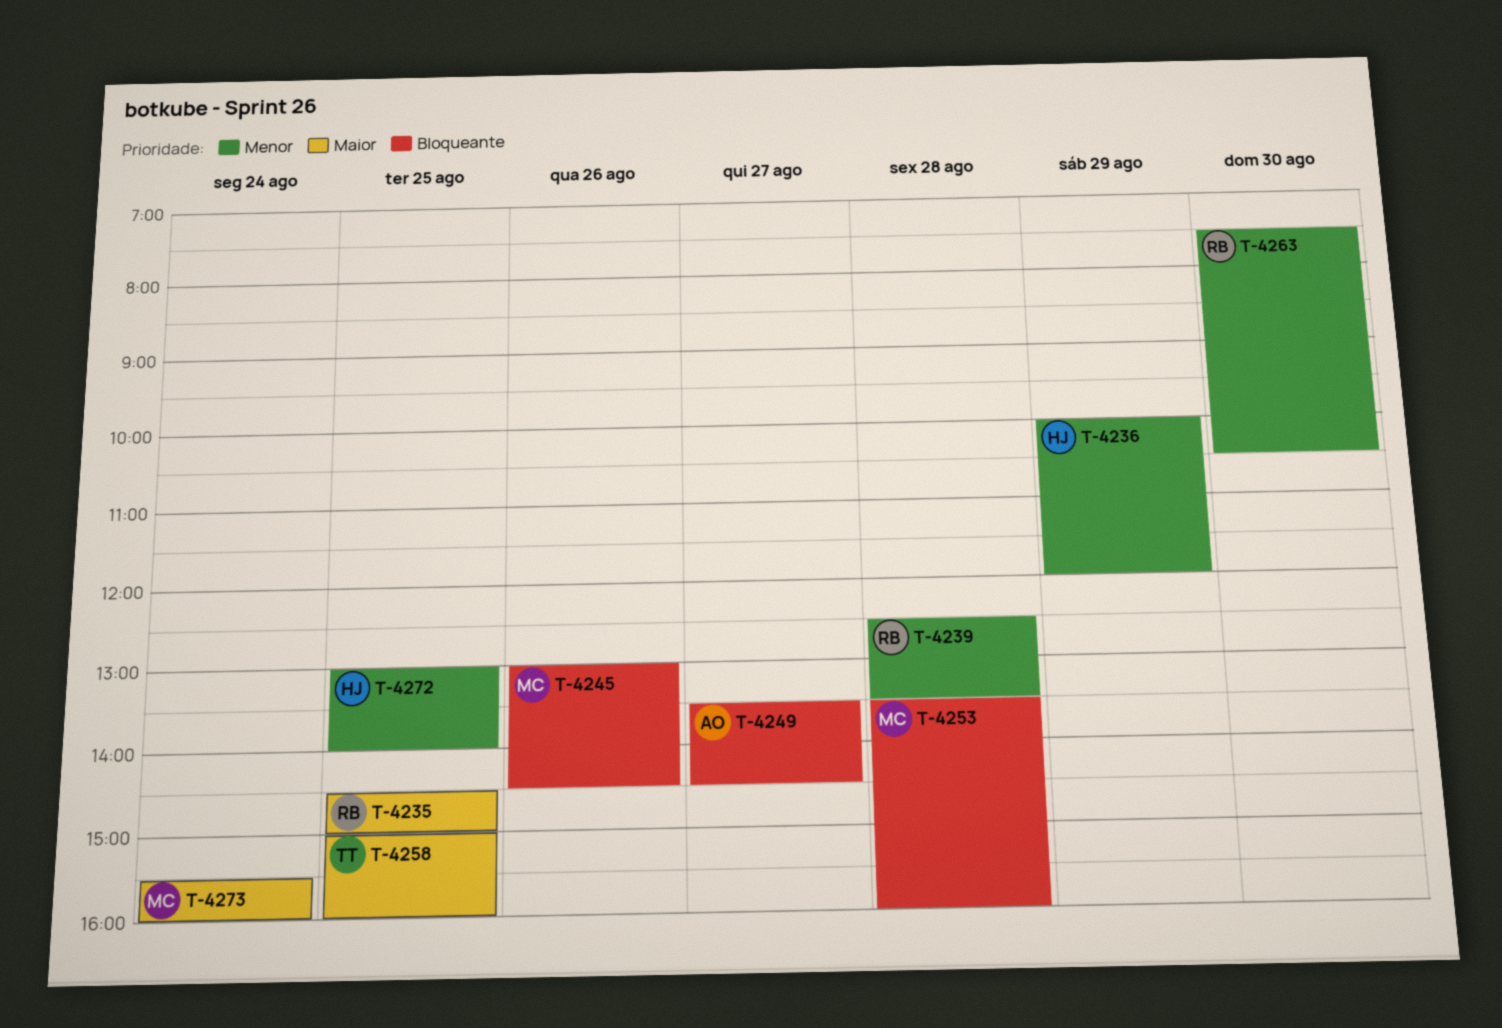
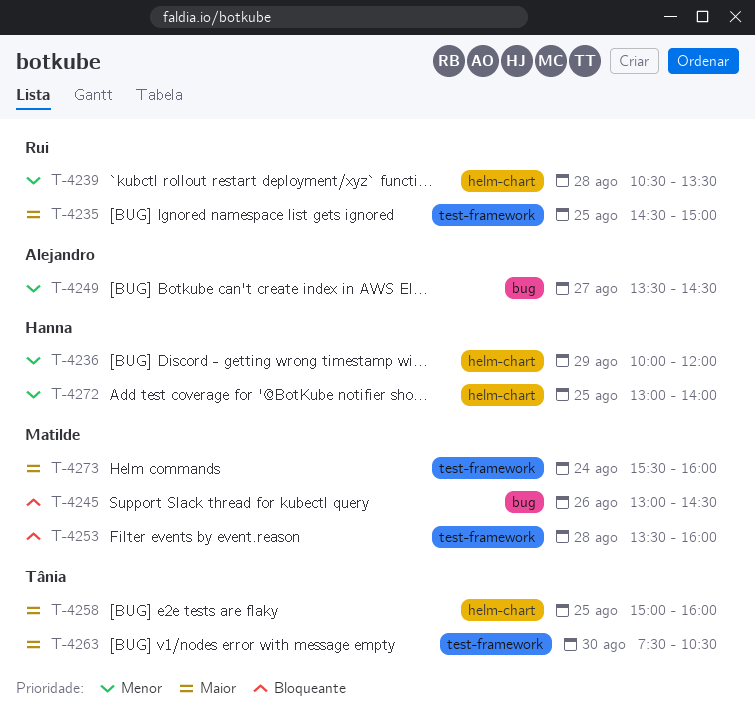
T-4239, begins: 12:30 -> 10:30
T-4249, priority: Bloqueante -> Menor
T-4263, owner: Rui -> Tânia
T-4263, priority: Menor -> Maior

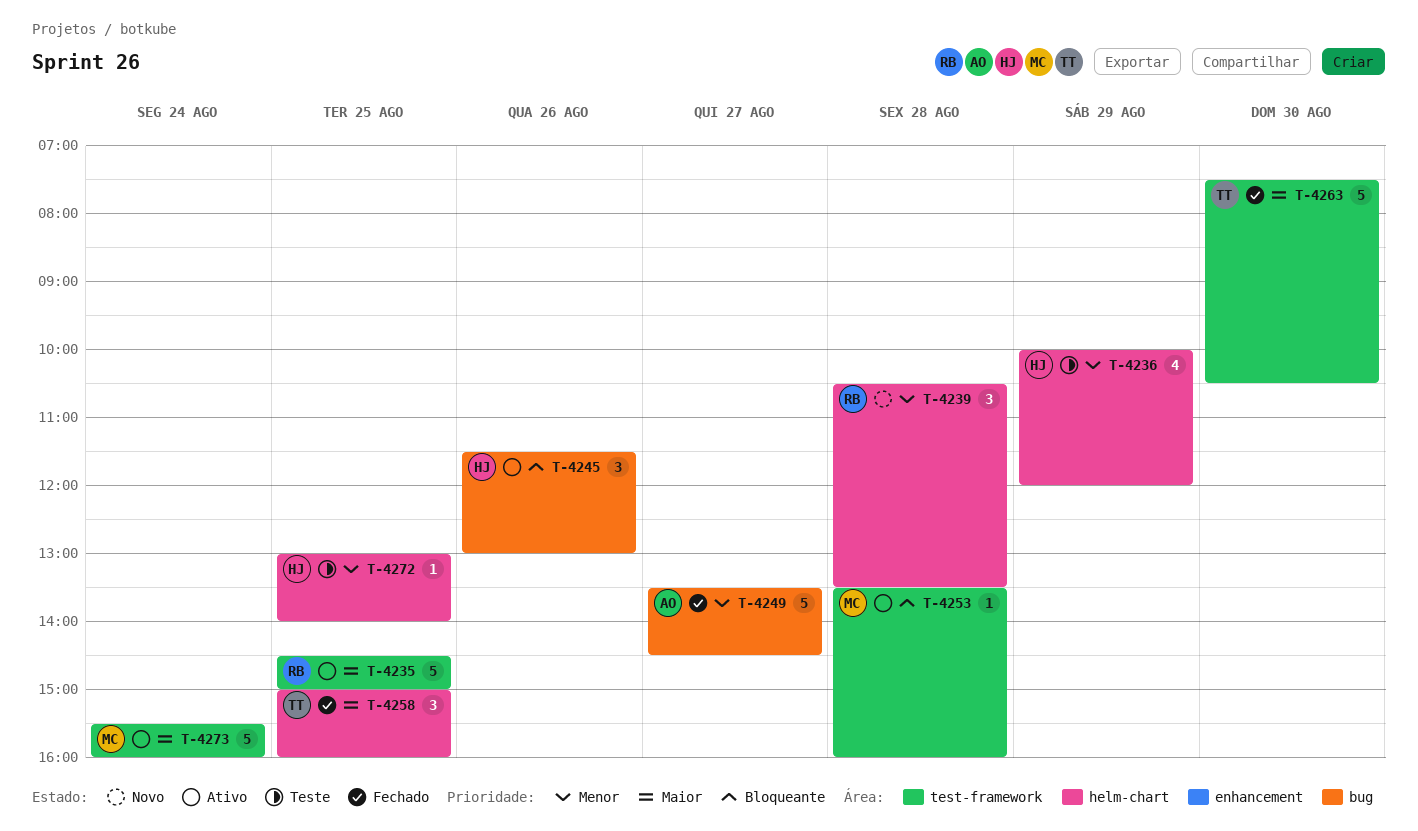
T-4245, owner: Matilde -> Hanna
T-4245, begins: 13:00 -> 11:30
T-4245, ends: 14:30 -> 13:00

